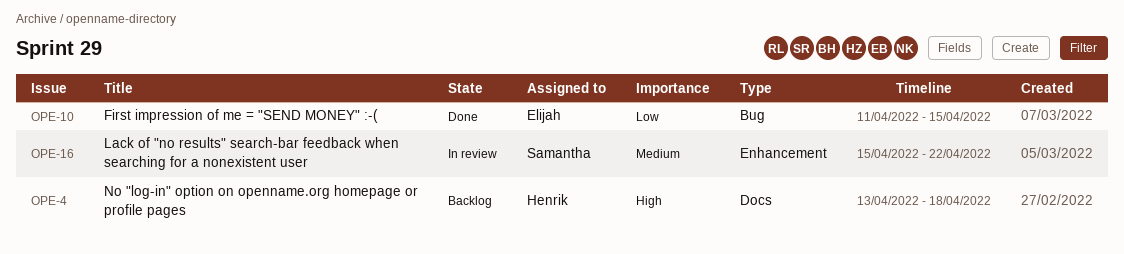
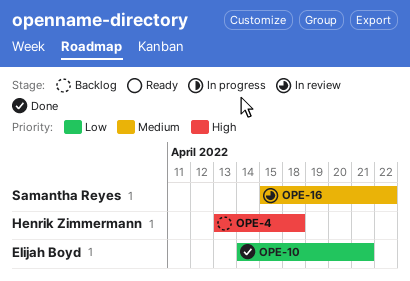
OPE-10, start: Apr 11 -> Apr 14
OPE-10, due: Apr 15 -> Apr 21

